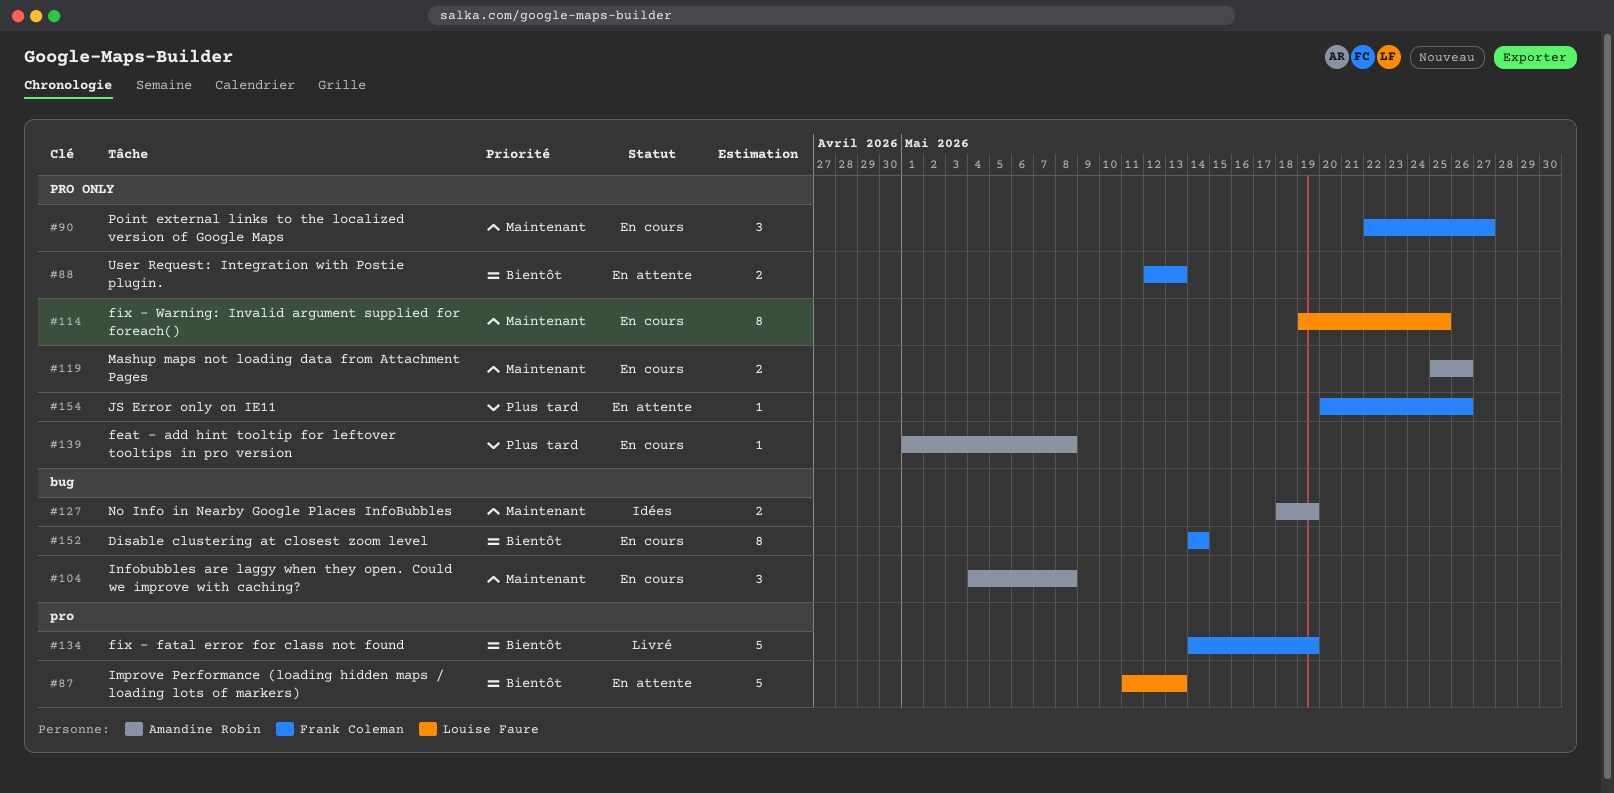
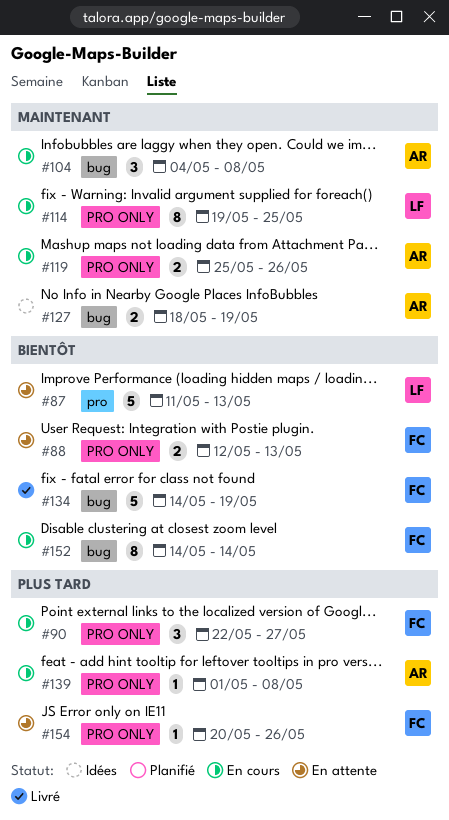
#90, priority: Maintenant -> Plus tard
#134, label: pro -> bug

